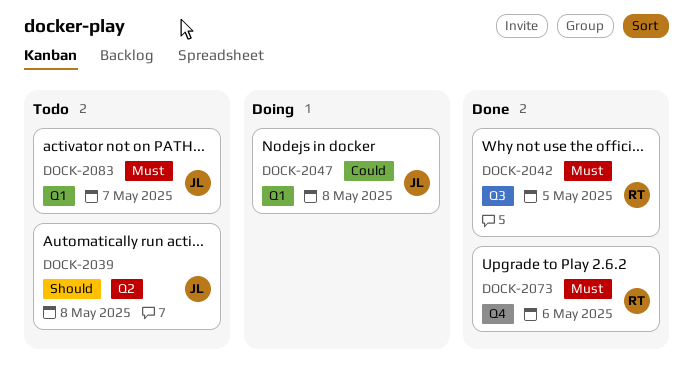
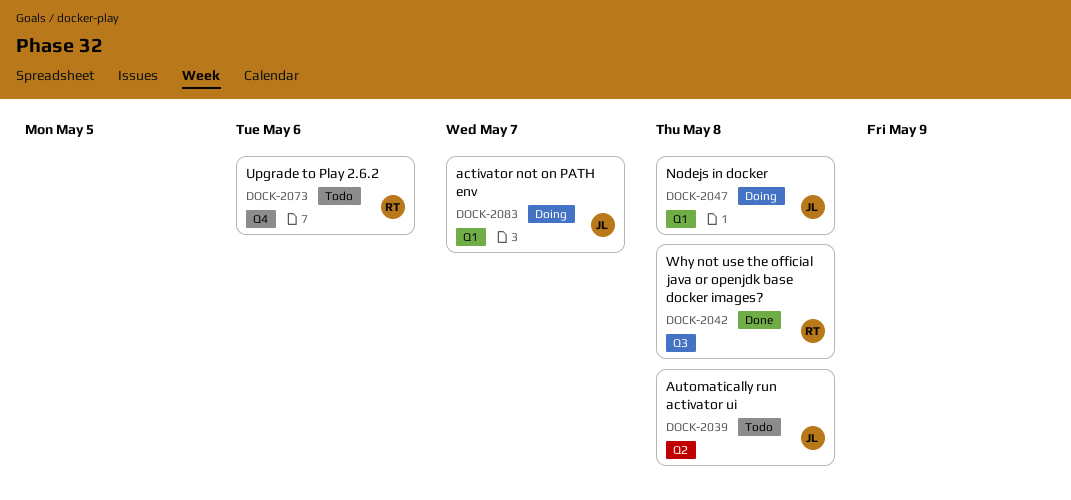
DOCK-2042, due: May 5 -> May 8
DOCK-2073, status: Done -> Todo
DOCK-2083, status: Todo -> Doing

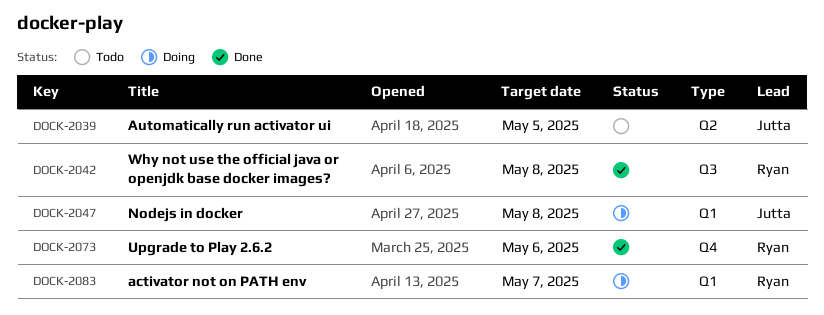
DOCK-2039, due: May 8 -> May 5
DOCK-2073, status: Todo -> Done
DOCK-2083, owner: Jutta -> Ryan

